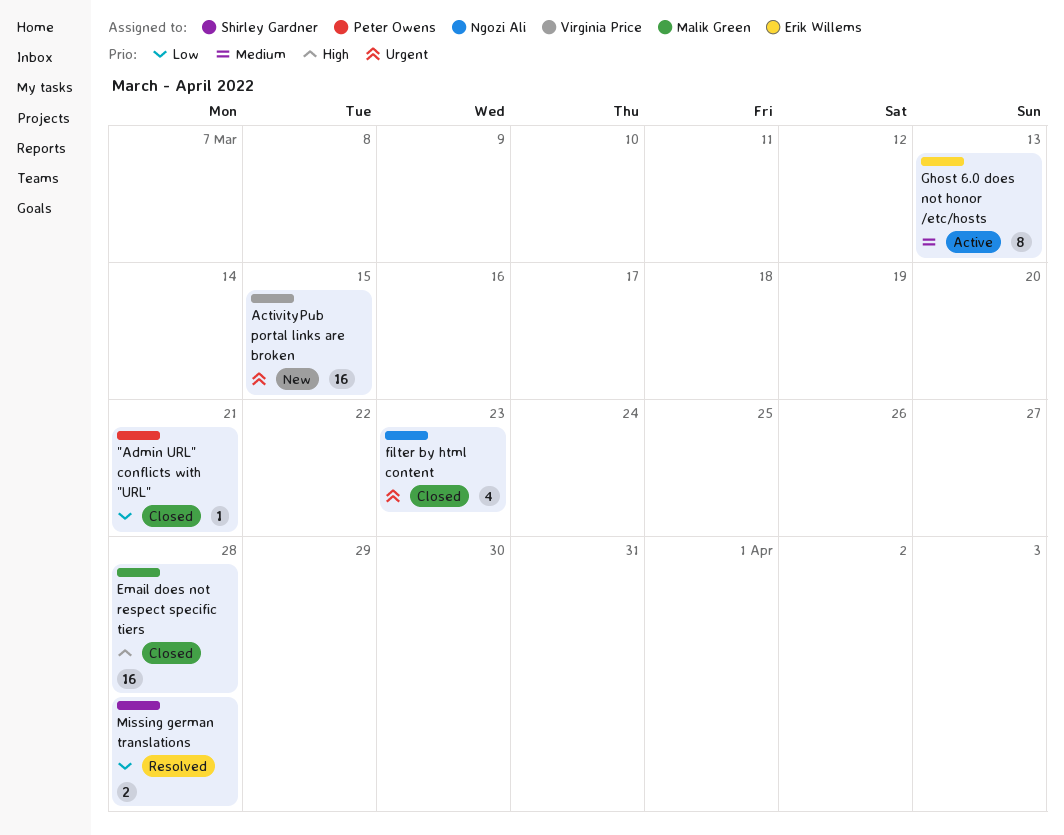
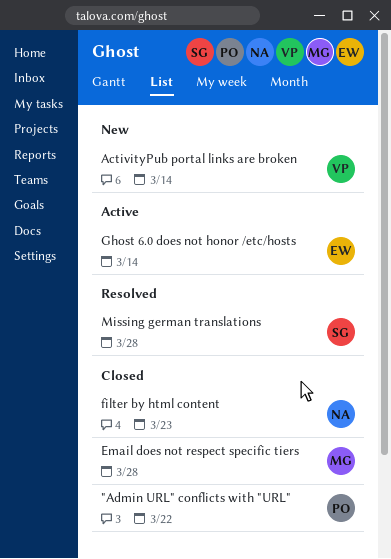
"Admin URL" conflicts with "URL", due: Mar 21 -> Mar 22
ActivityPub portal links are broken, due: Mar 15 -> Mar 14
Ghost 6.0 does not honor /etc/hosts, due: Mar 13 -> Mar 14

